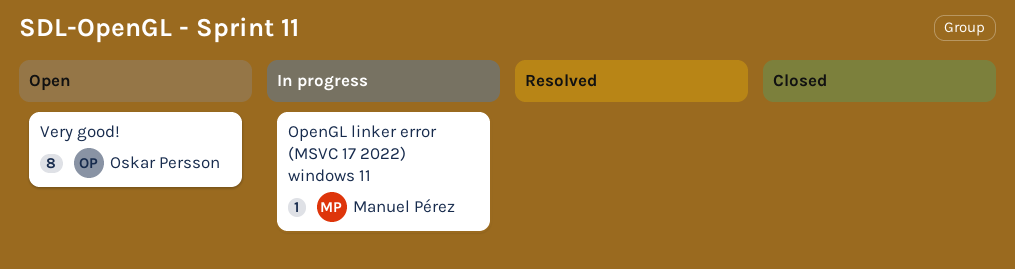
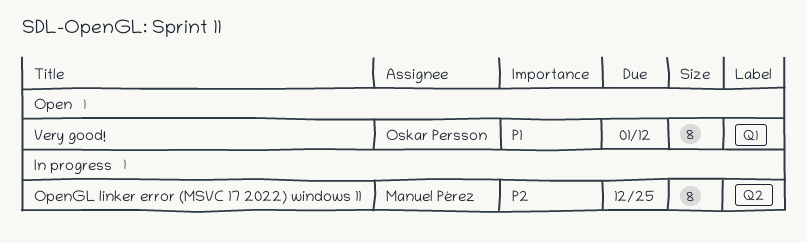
OpenGL linker error (MSVC 17 2022) windows 11, estimate: 1 -> 8

